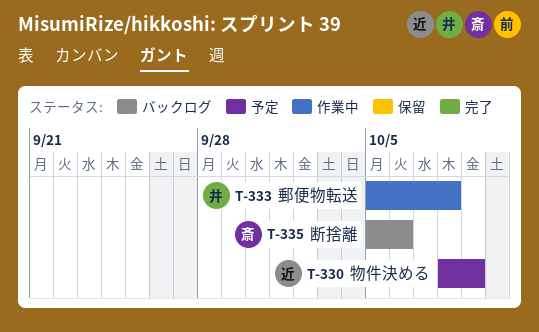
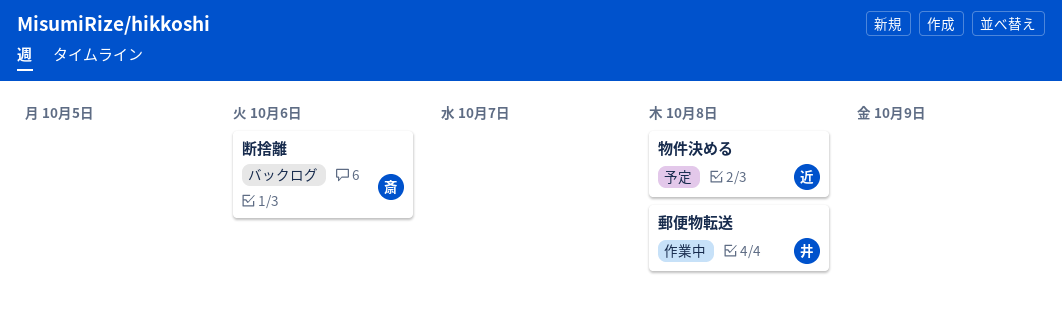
物件決める, due: Oct 9 -> Oct 8

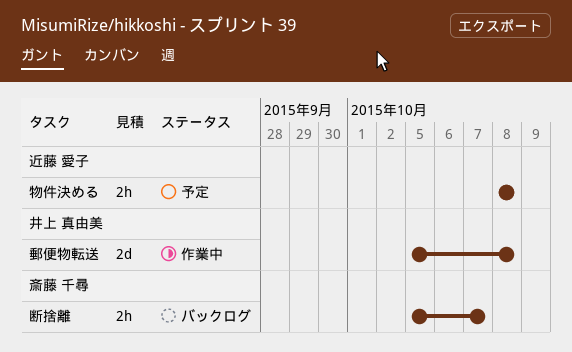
断捨離, due: Oct 6 -> Oct 7

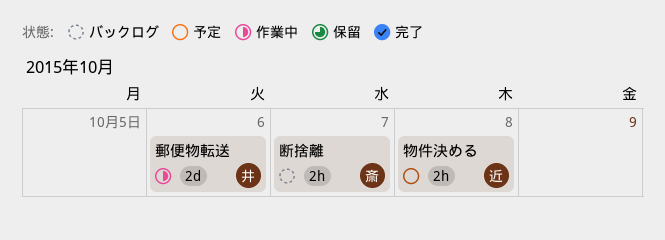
郵便物転送, due: Oct 8 -> Oct 6

